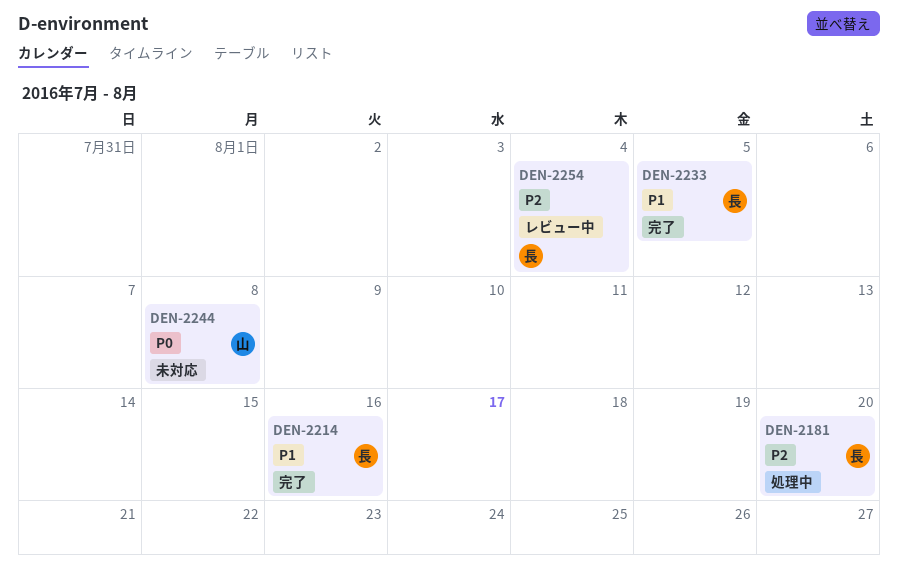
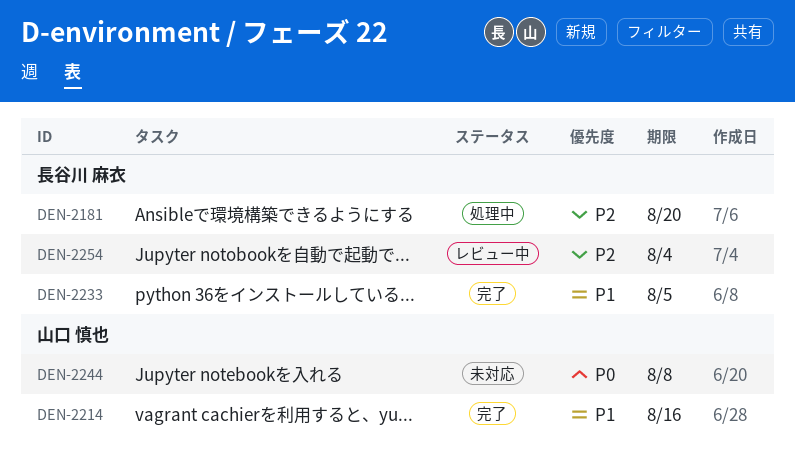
DEN-2214, owner: 長谷川 麻衣 -> 山口 慎也

